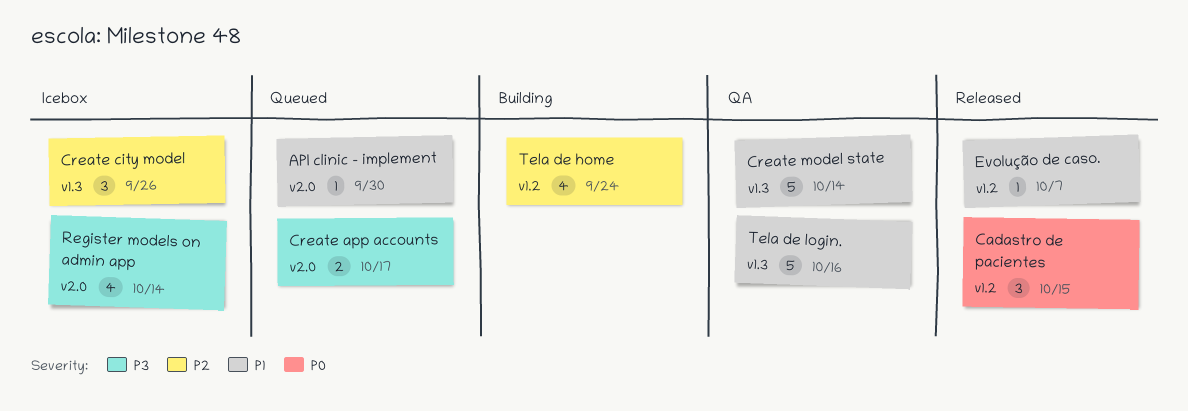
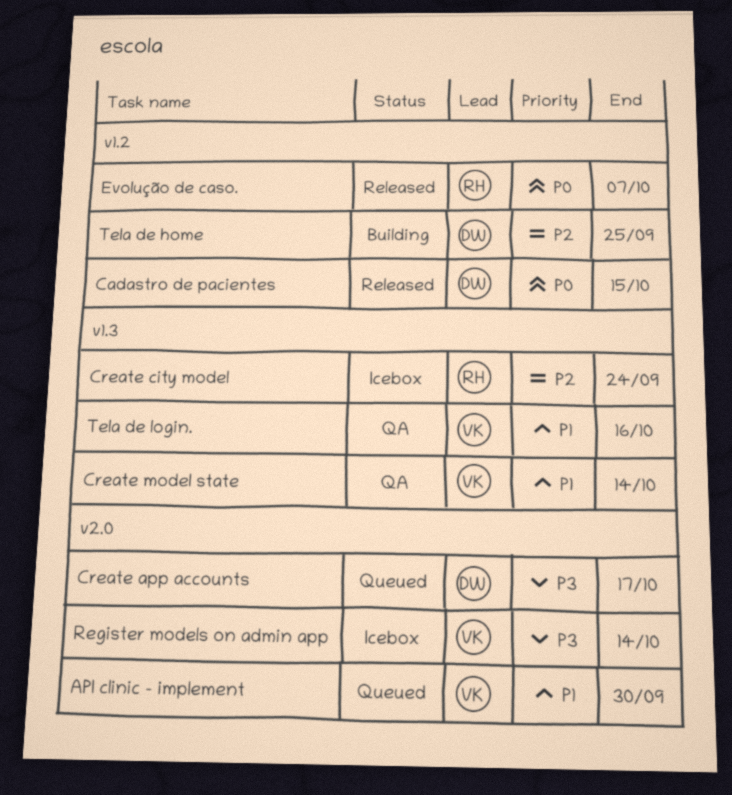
Create city model, due: Sep 26 -> Sep 24
Evolução de caso., priority: P1 -> P0
Tela de home, due: Sep 24 -> Sep 25

